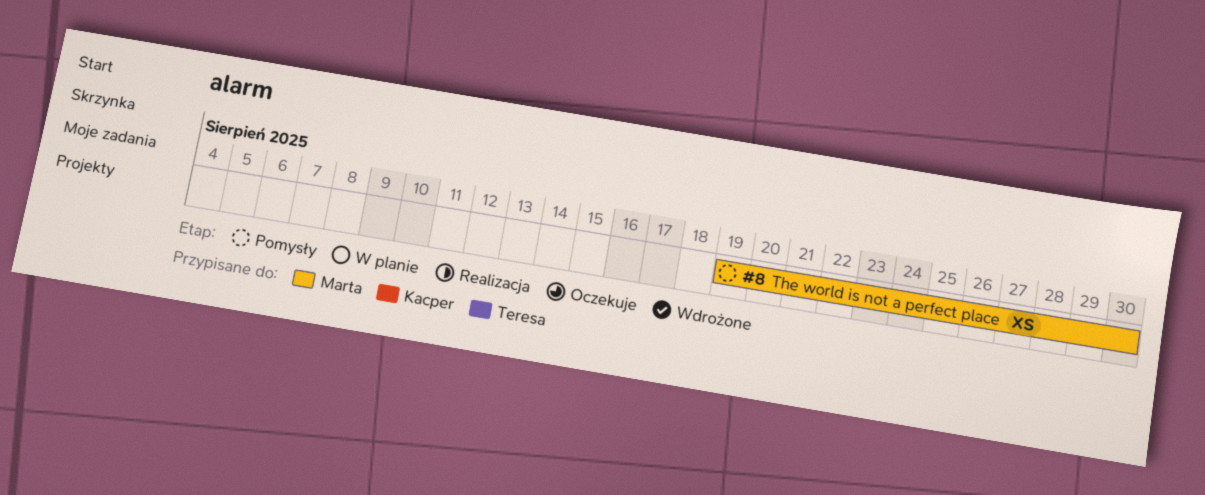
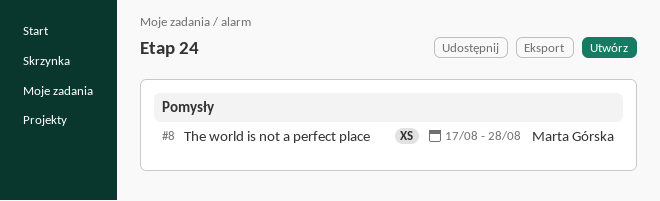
#8, start: Aug 19 -> Aug 17
#8, due: Aug 30 -> Aug 28

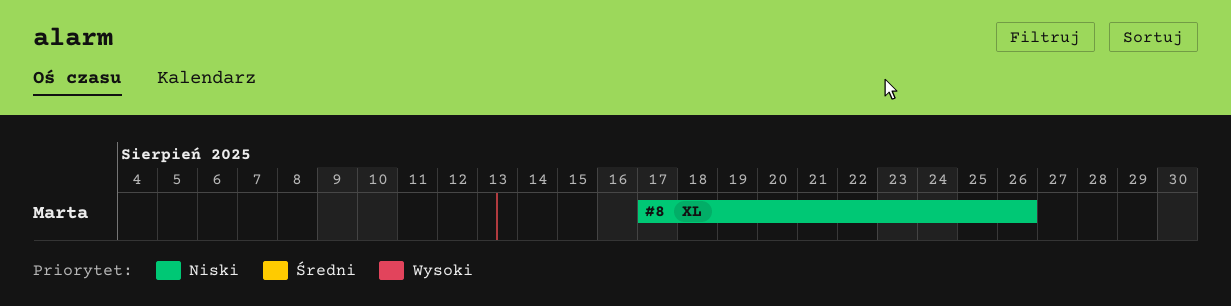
#8, estimate: XS -> XL
#8, due: Aug 28 -> Aug 26

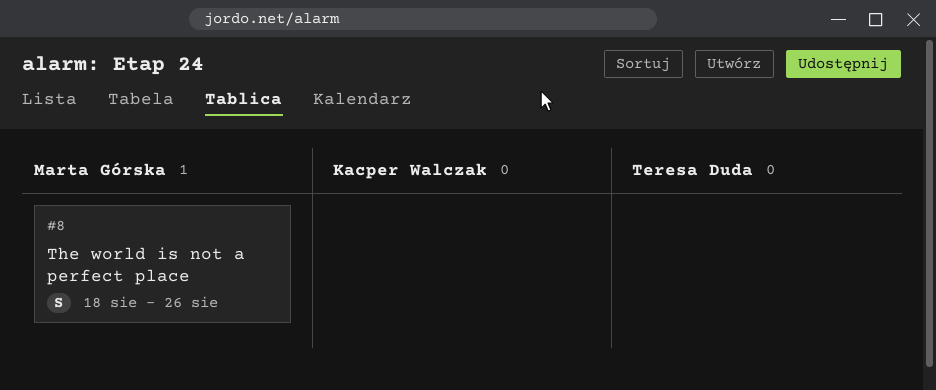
#8, estimate: XL -> S
#8, start: Aug 17 -> Aug 18

